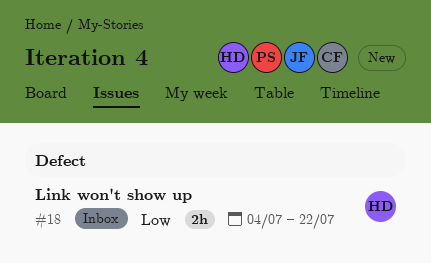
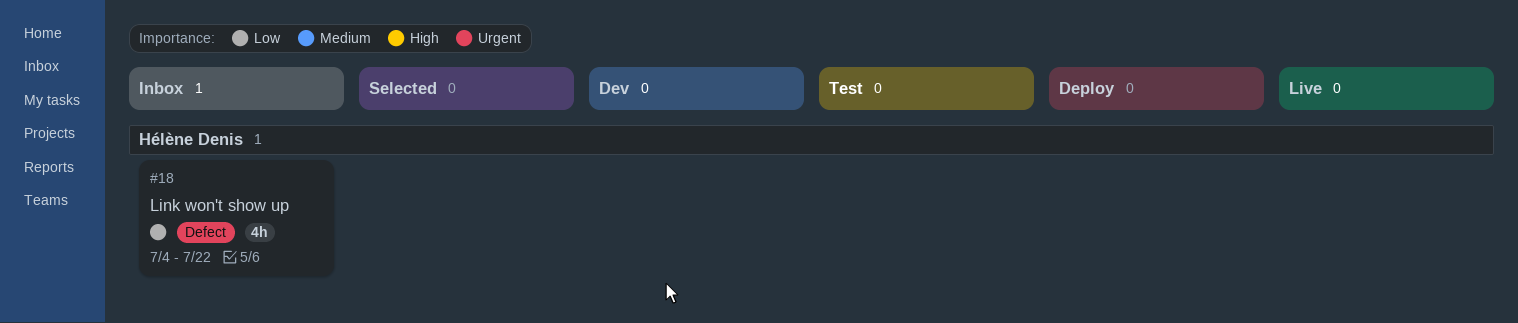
#18, estimate: 2h -> 4h

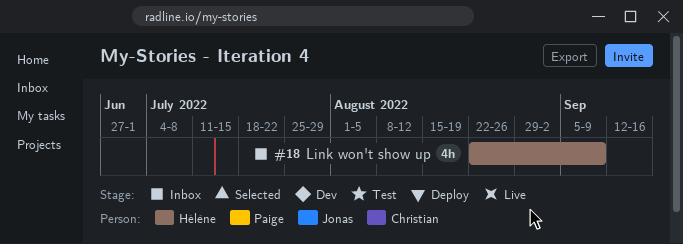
#18, start: Jul 4 -> Aug 22
#18, due: Jul 22 -> Sep 9

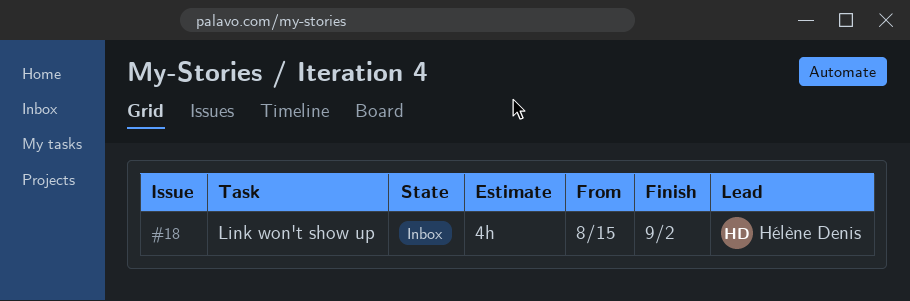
#18, start: Aug 22 -> Aug 15
#18, due: Sep 9 -> Sep 2

